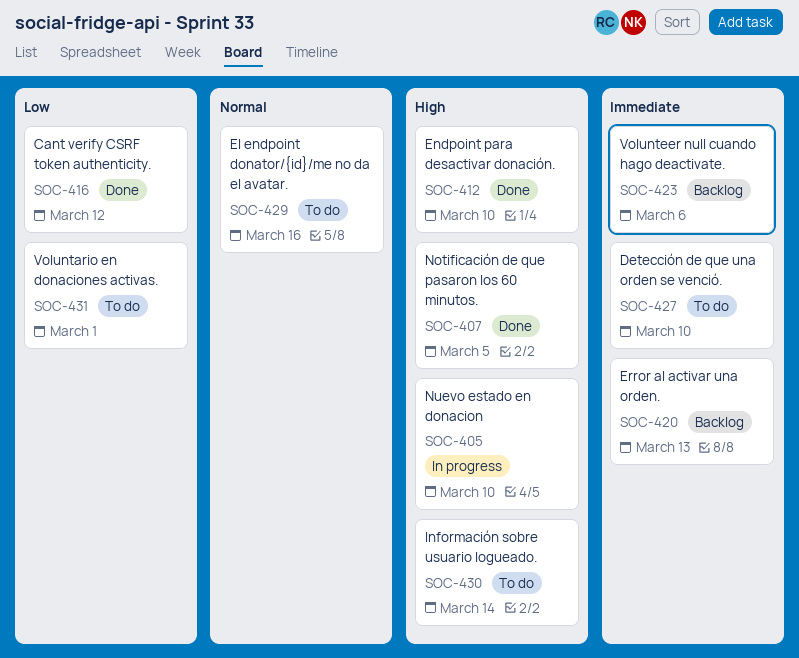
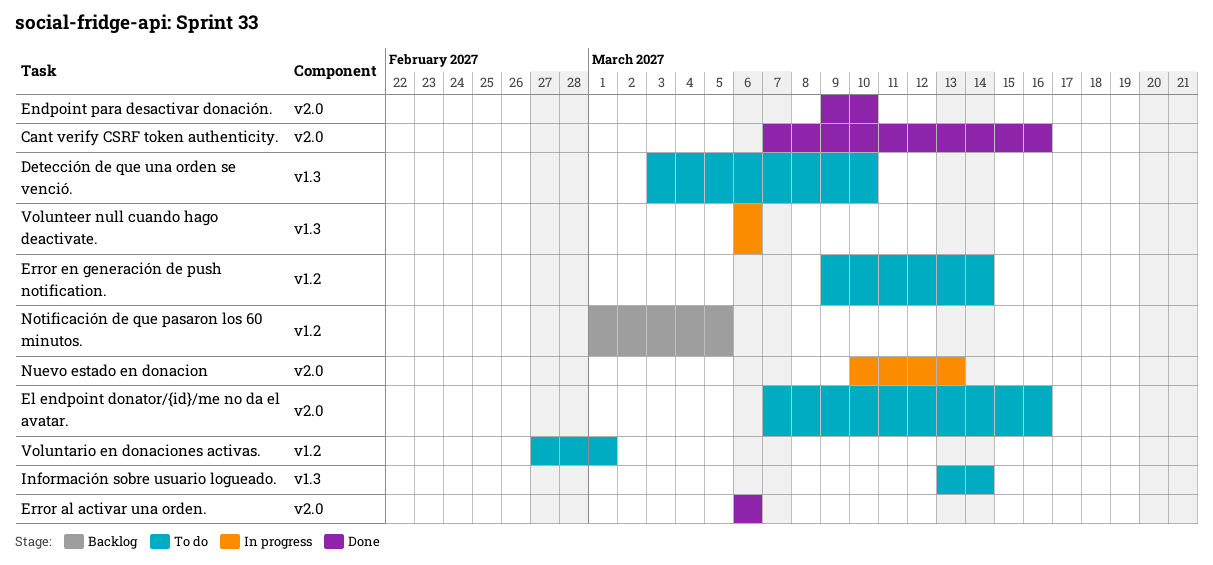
Cant verify CSRF token authenticity., due: Mar 12 -> Mar 16
Error al activar una orden., status: Backlog -> Done
Error al activar una orden., due: Mar 13 -> Mar 6
Error en generación de push notification.: none -> present
Notificación de que pasaron los 60 minutos., status: Done -> Backlog
Nuevo estado en donacion, due: Mar 10 -> Mar 13
Volunteer null cuando hago deactivate., status: Backlog -> In progress

